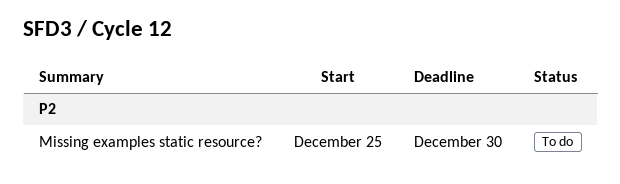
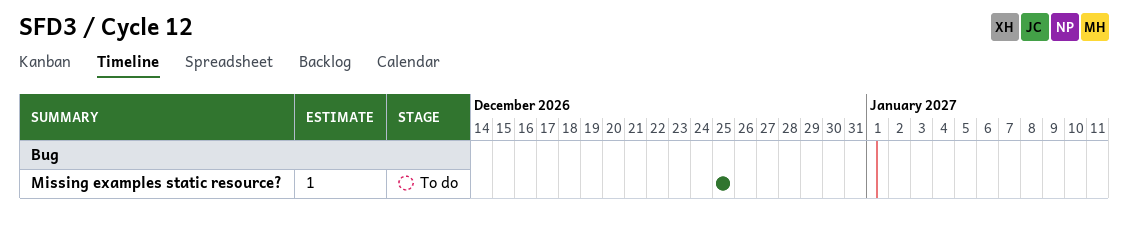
Missing examples static resource?, due: Dec 30 -> Dec 25

